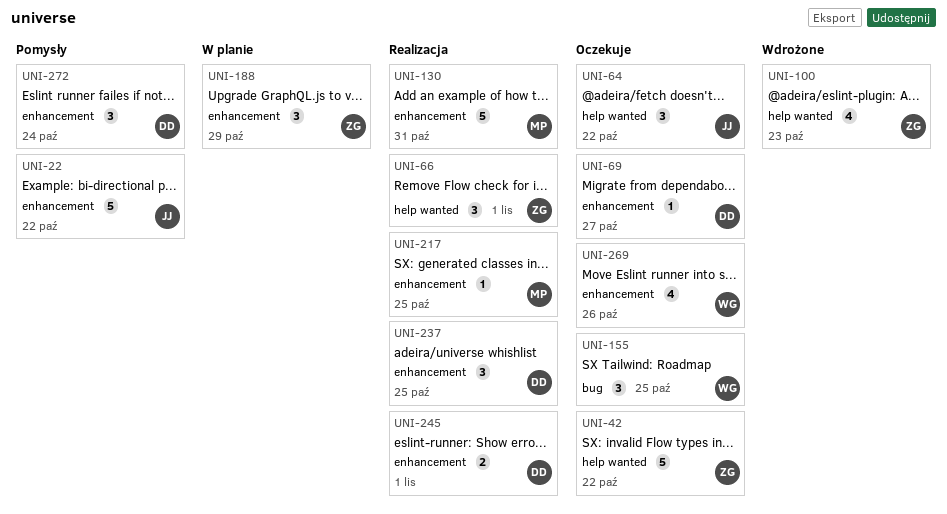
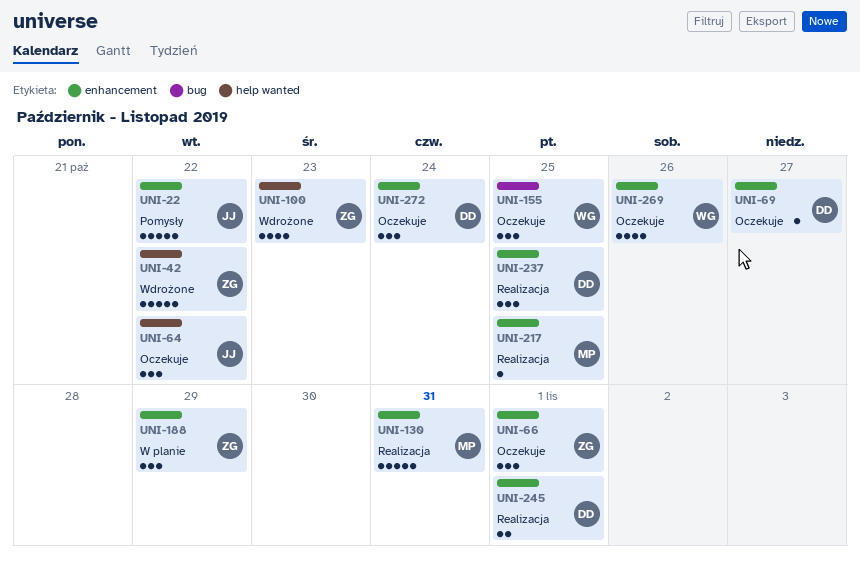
UNI-42, status: Oczekuje -> Wdrożone
UNI-66, status: Realizacja -> Oczekuje
UNI-66, label: help wanted -> enhancement
UNI-272, status: Pomysły -> Oczekuje

